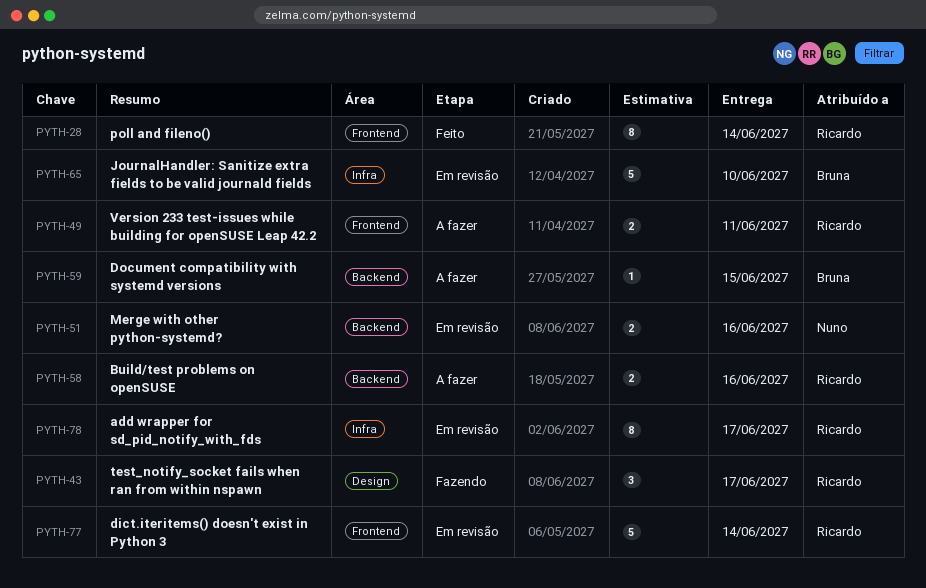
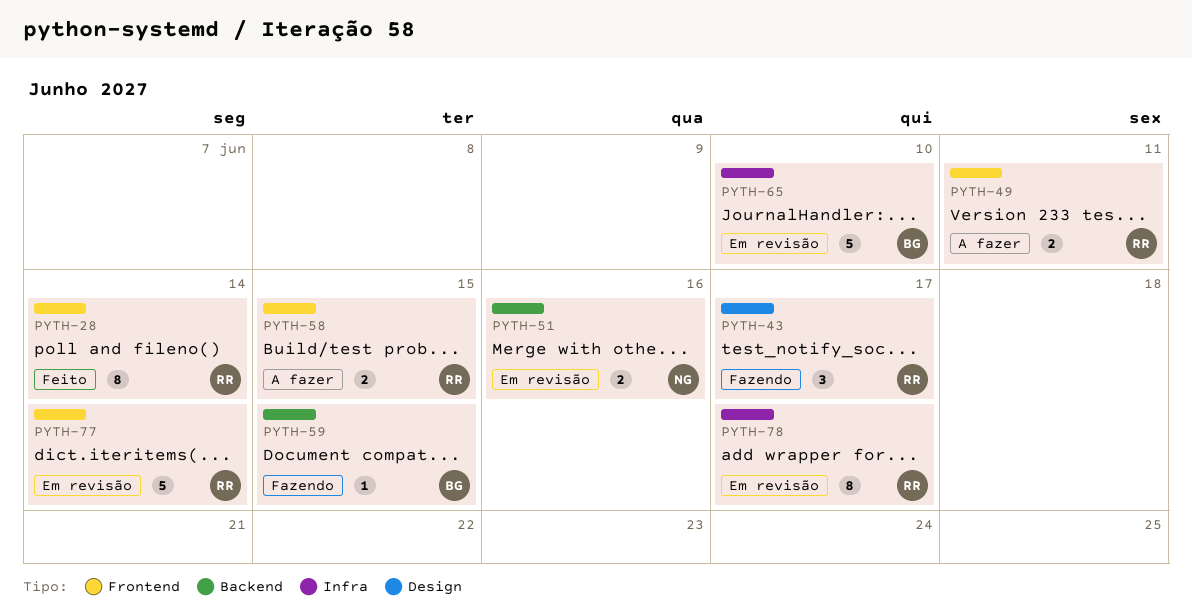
PYTH-58, label: Backend -> Frontend
PYTH-58, due: Jun 16 -> Jun 15
PYTH-59, status: A fazer -> Fazendo

